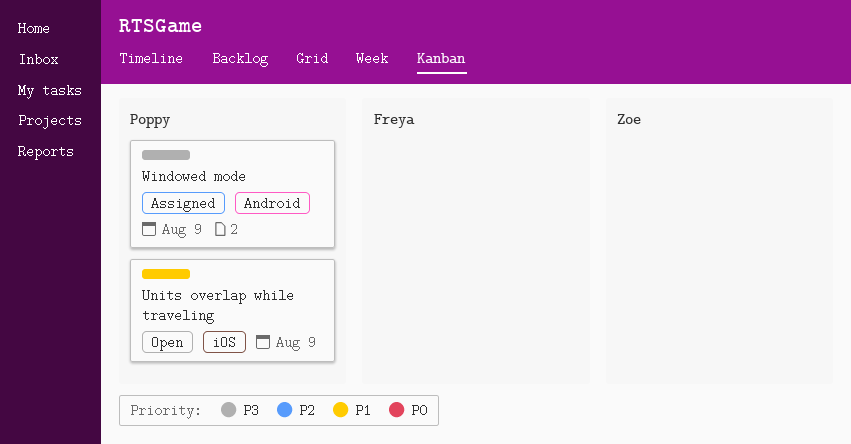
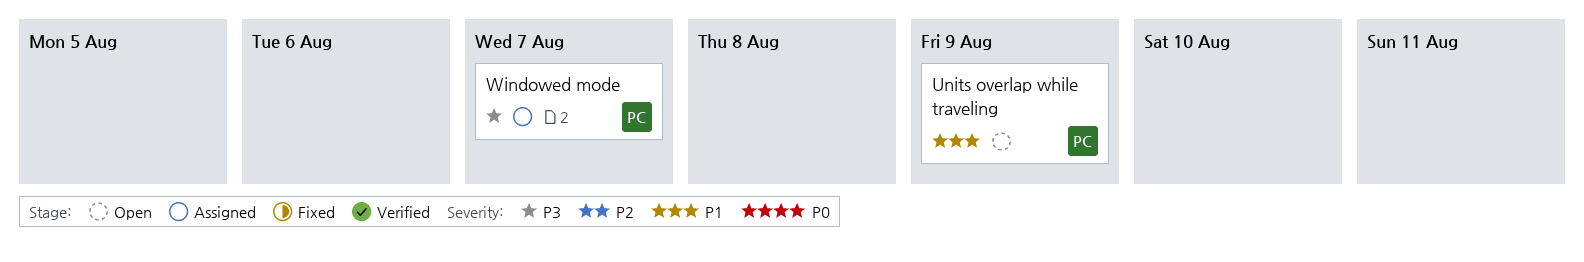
Windowed mode, due: Aug 9 -> Aug 7

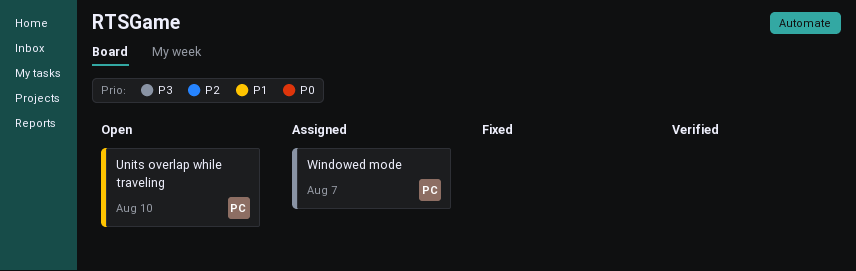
Units overlap while traveling, due: Aug 9 -> Aug 10

